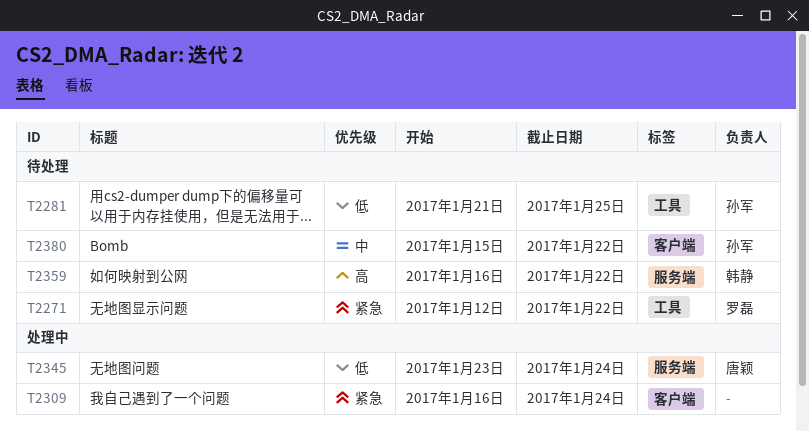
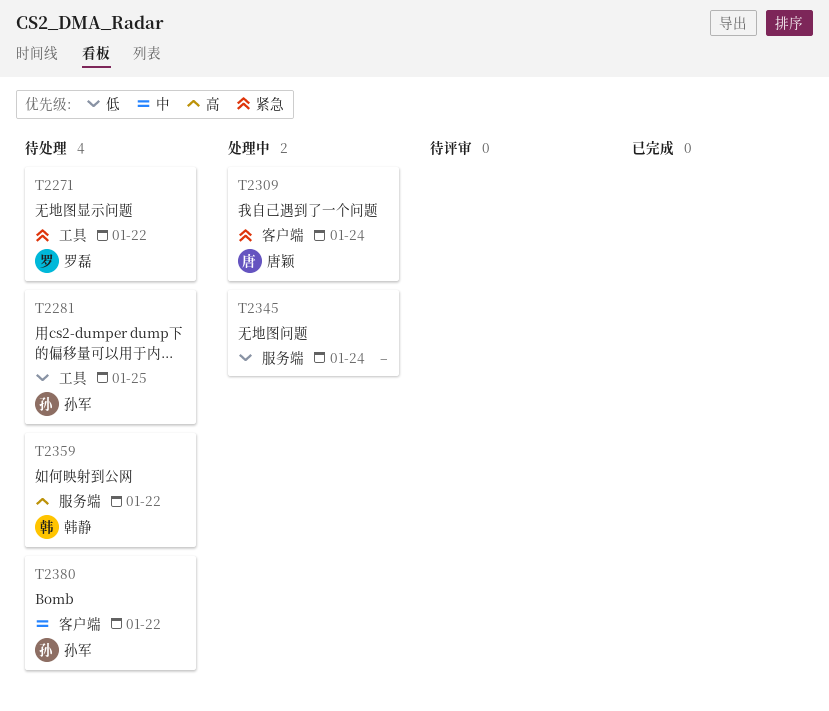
T2309, owner: none -> 唐颖
T2345, owner: 唐颖 -> none

